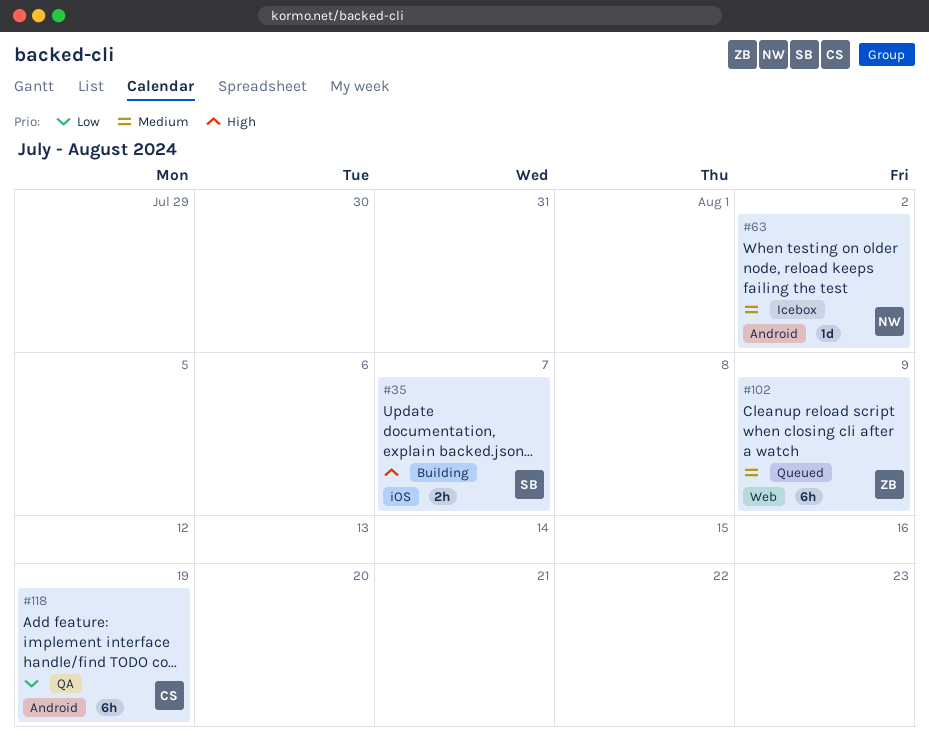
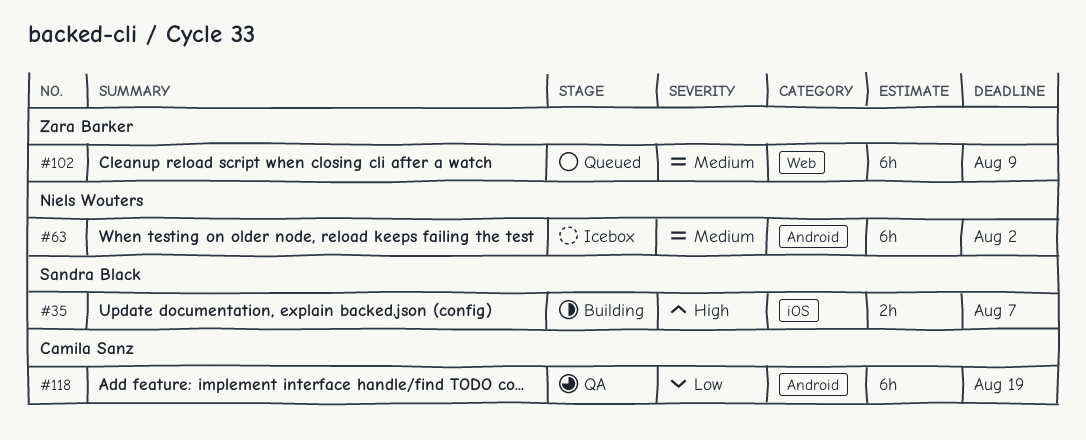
#63, estimate: 1d -> 6h

